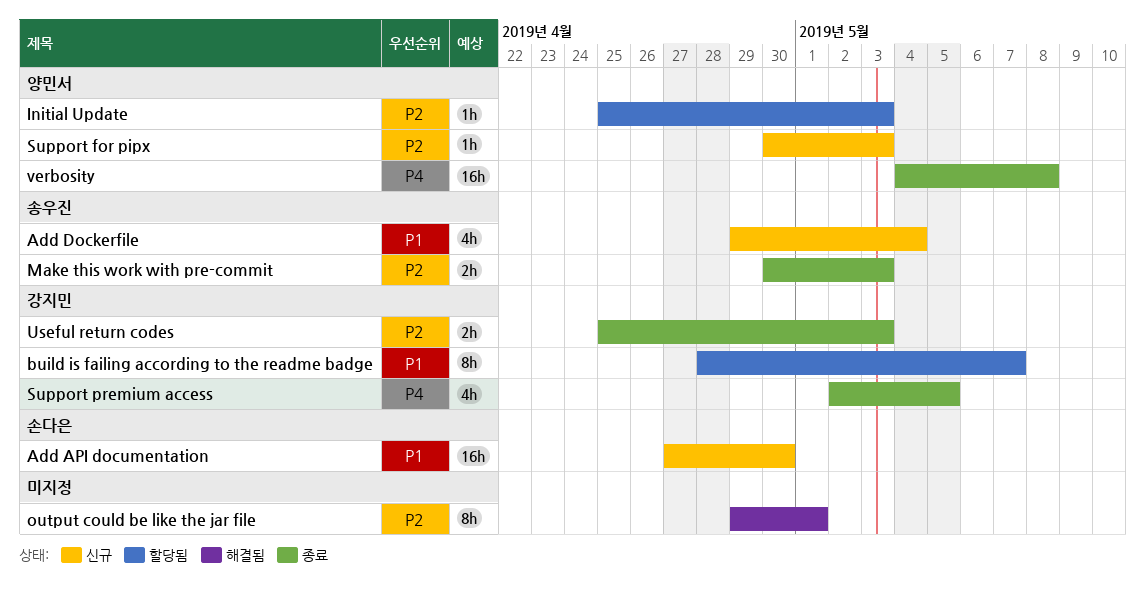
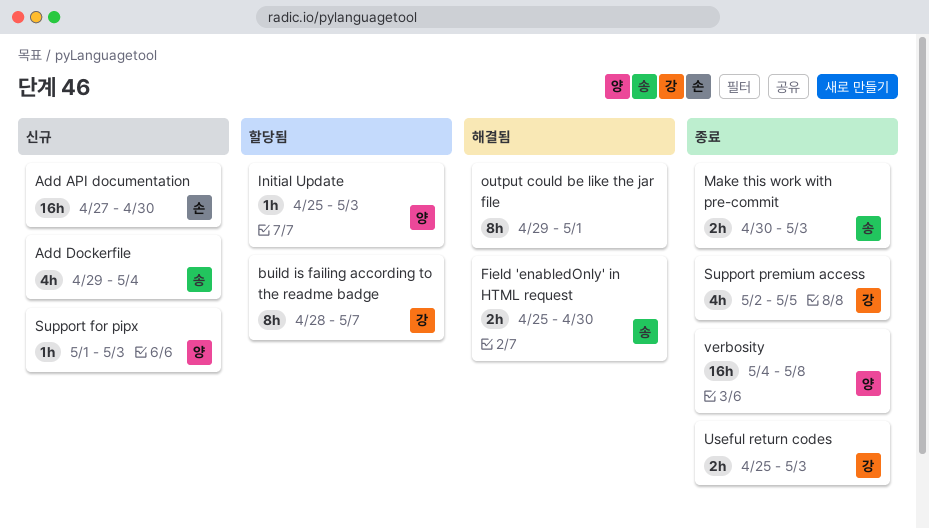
Field 'enabledOnly' in HTML request: none -> present
Support for pipx, start: Apr 30 -> May 1

